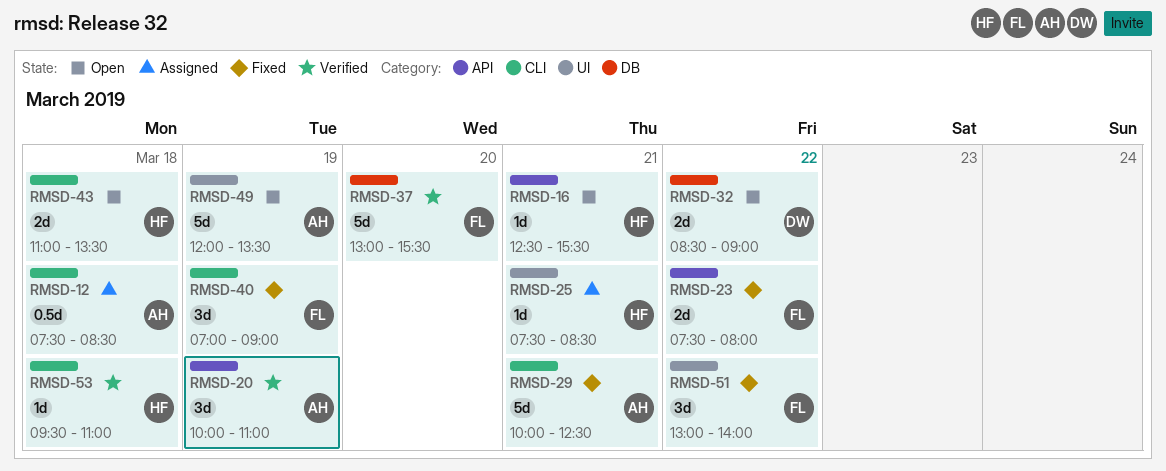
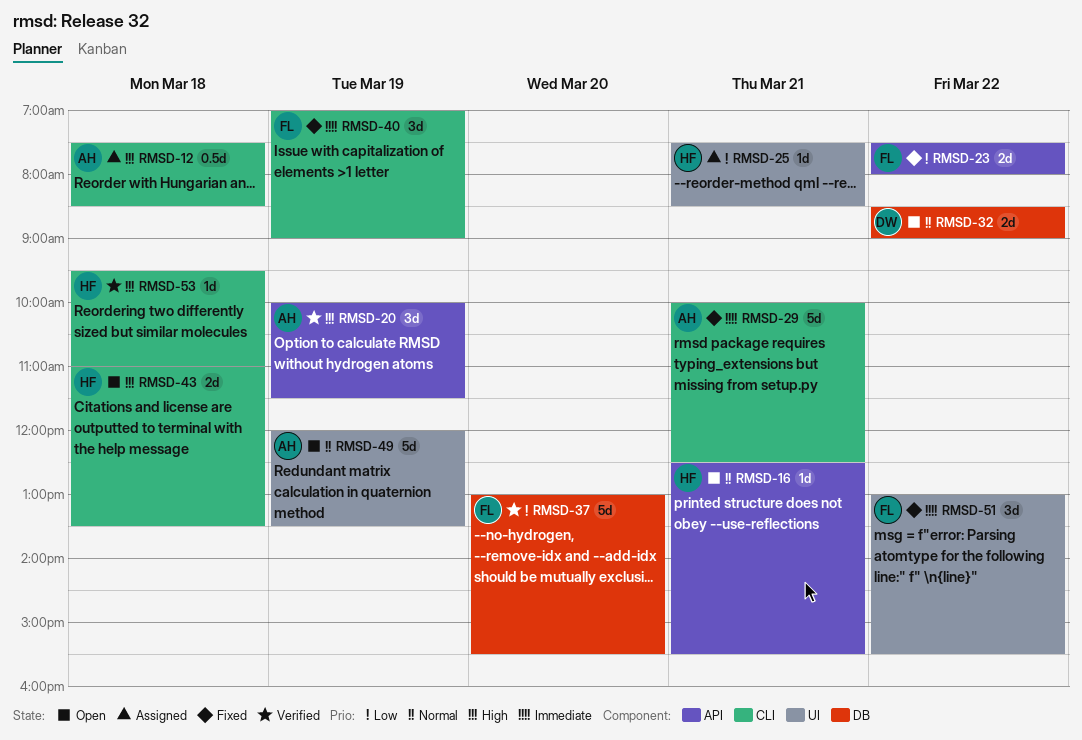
RMSD-20, ends: 11:00 -> 11:30
RMSD-51, ends: 14:00 -> 15:30

